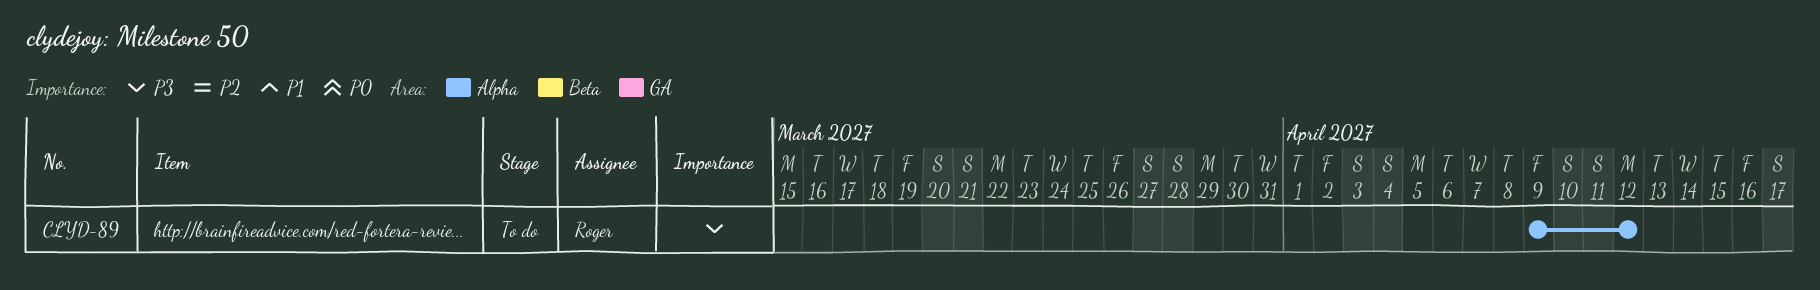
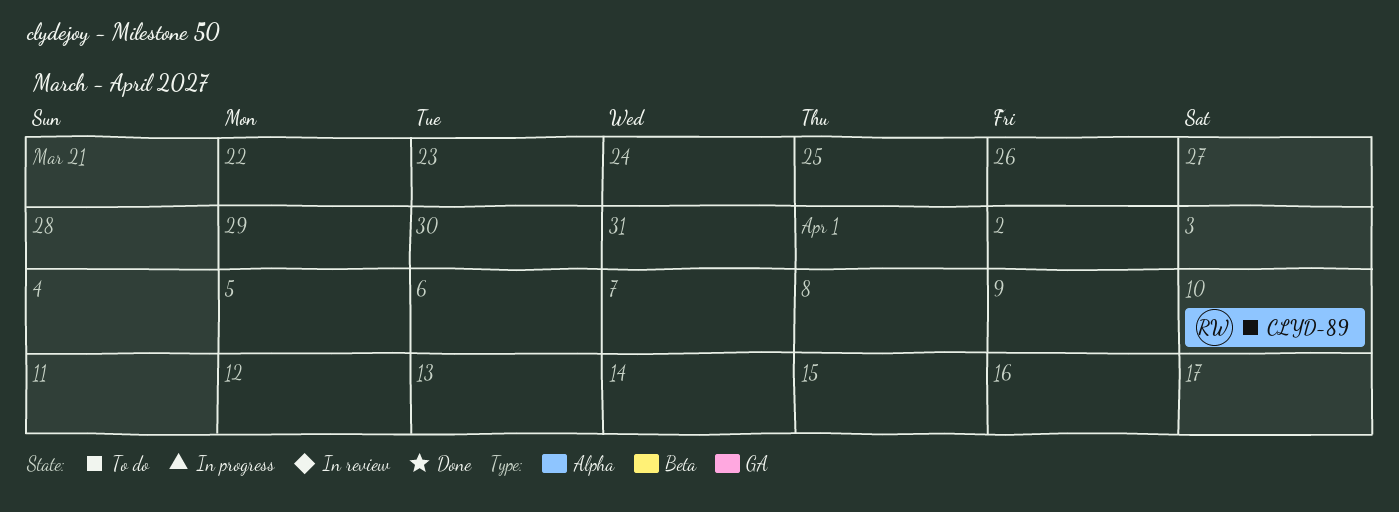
CLYD-89, start: Apr 9 -> Apr 10
CLYD-89, due: Apr 12 -> Apr 10

